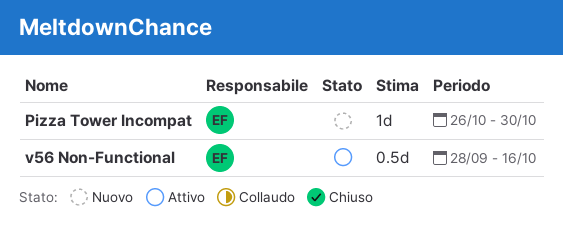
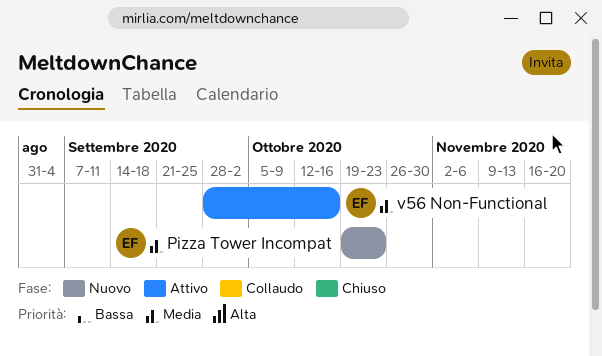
Pizza Tower Incompat, start: Oct 26 -> Oct 19
Pizza Tower Incompat, due: Oct 30 -> Oct 23

